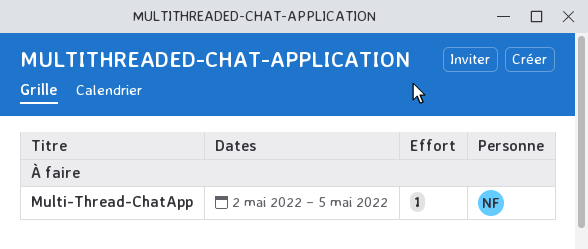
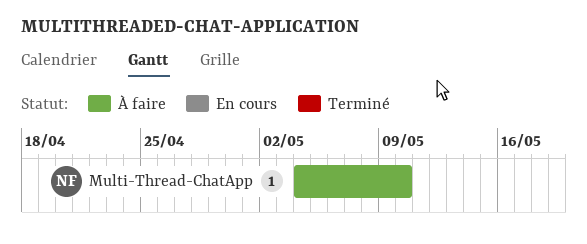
Multi-Thread-ChatApp, start: May 2 -> May 4
Multi-Thread-ChatApp, due: May 5 -> May 10

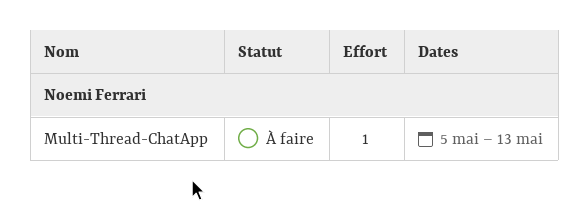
Multi-Thread-ChatApp, start: May 4 -> May 5
Multi-Thread-ChatApp, due: May 10 -> May 13

